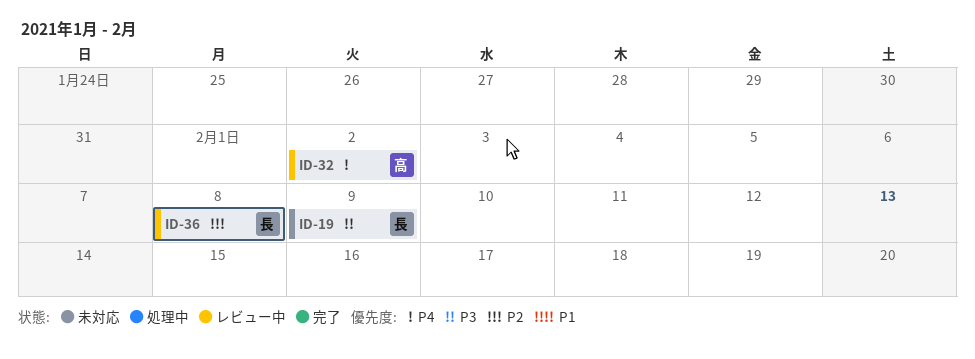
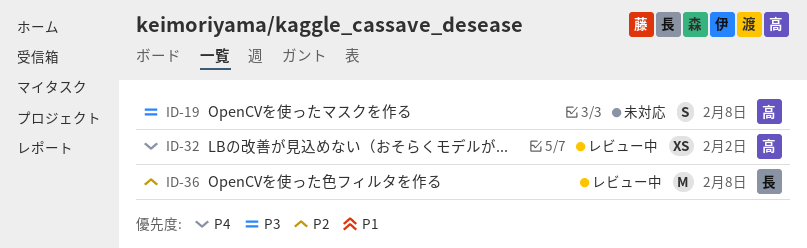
ID-19, owner: 長 -> 高
ID-19, due: Feb 9 -> Feb 8

